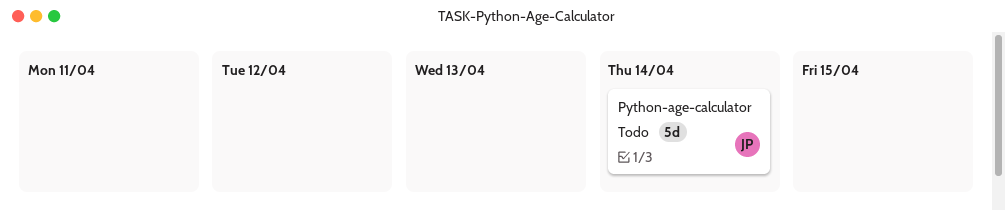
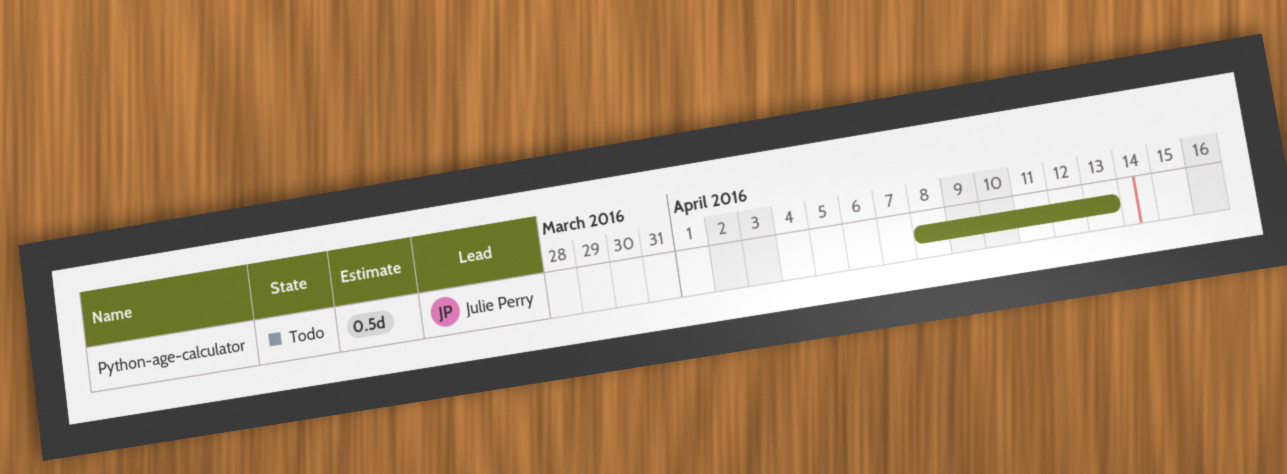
Python-age-calculator, estimate: 5d -> 0.5d
Python-age-calculator, due: Apr 14 -> Apr 13

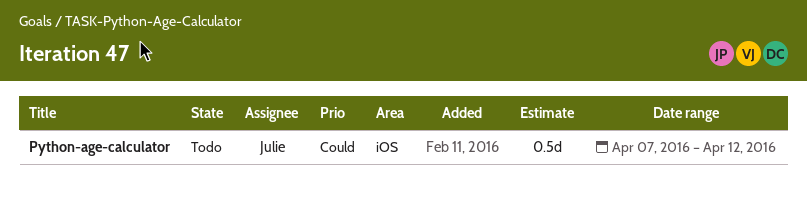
Python-age-calculator, start: Apr 8 -> Apr 7
Python-age-calculator, due: Apr 13 -> Apr 12

